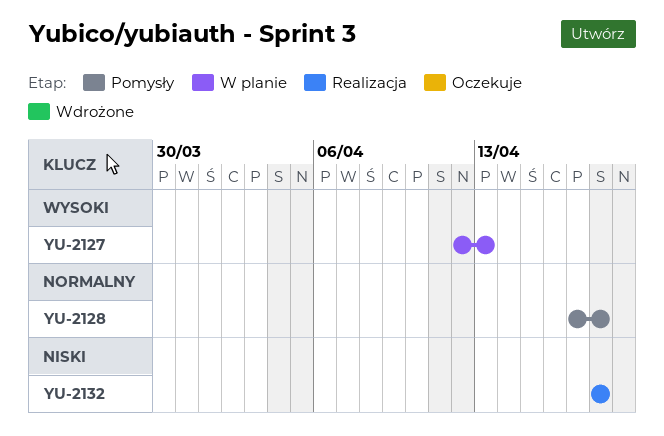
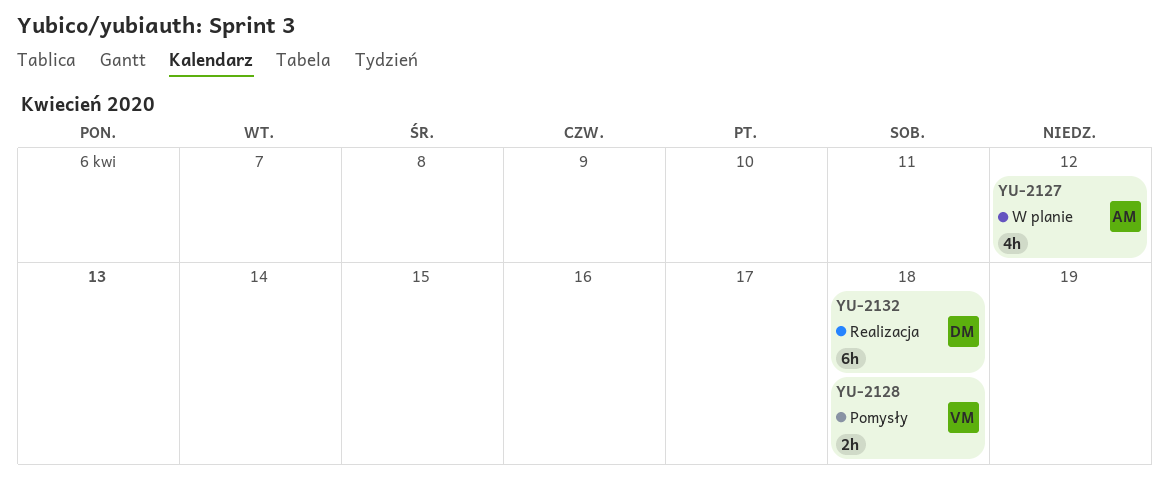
YU-2127, due: Apr 13 -> Apr 12

